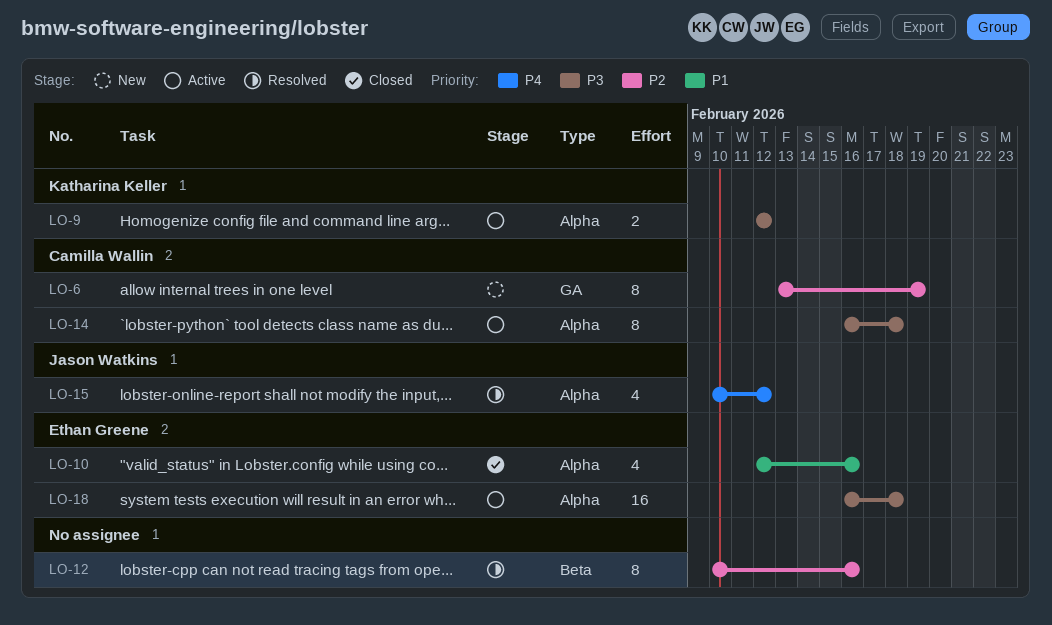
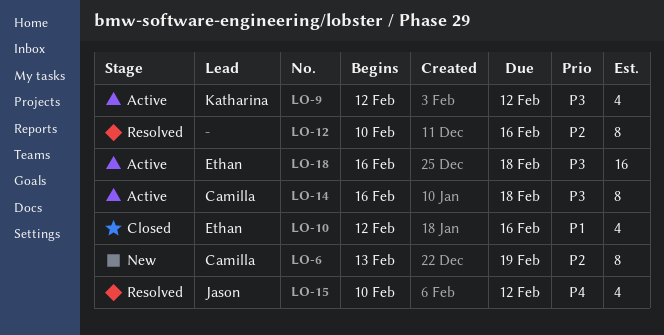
LO-9, estimate: 2 -> 4

